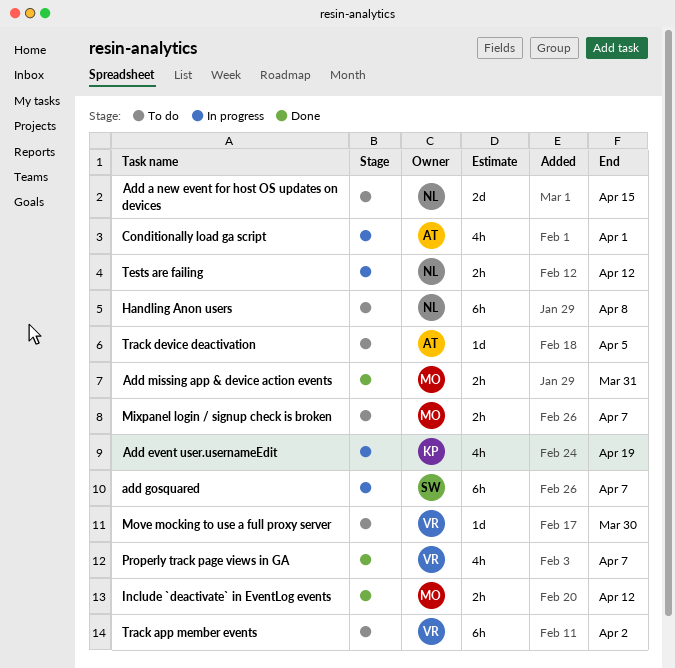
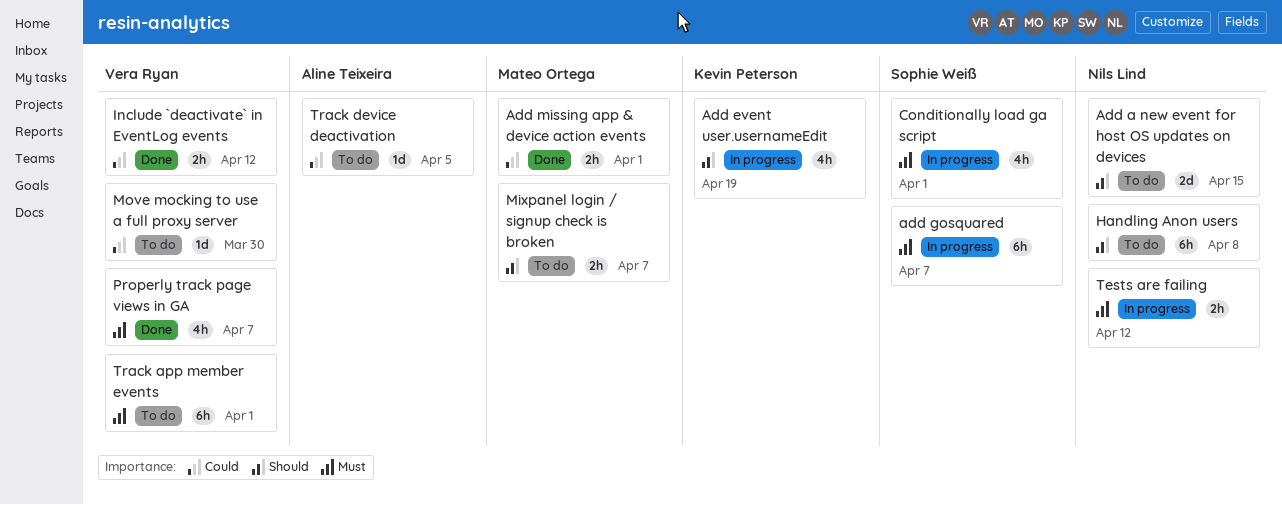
Add missing app & device action events, due: Mar 31 -> Apr 1
Conditionally load ga script, owner: Aline Teixeira -> Sophie Weiß
Include `deactivate` in EventLog events, owner: Mateo Ortega -> Vera Ryan
Track app member events, due: Apr 2 -> Apr 1

